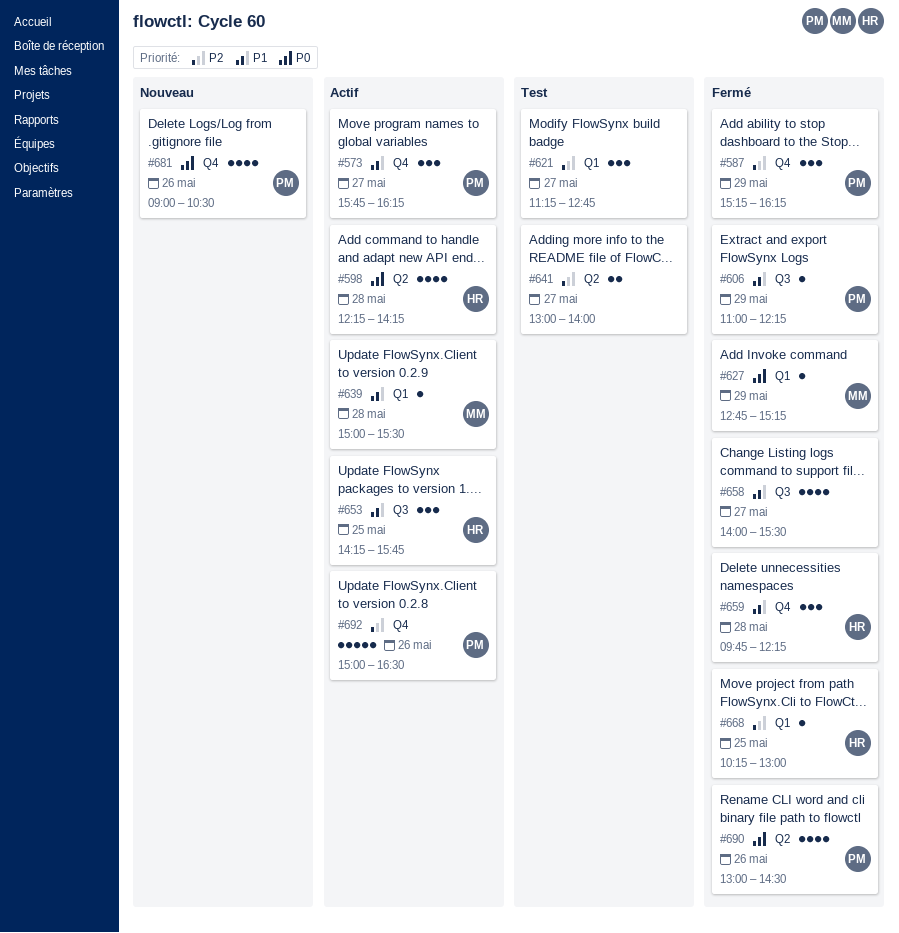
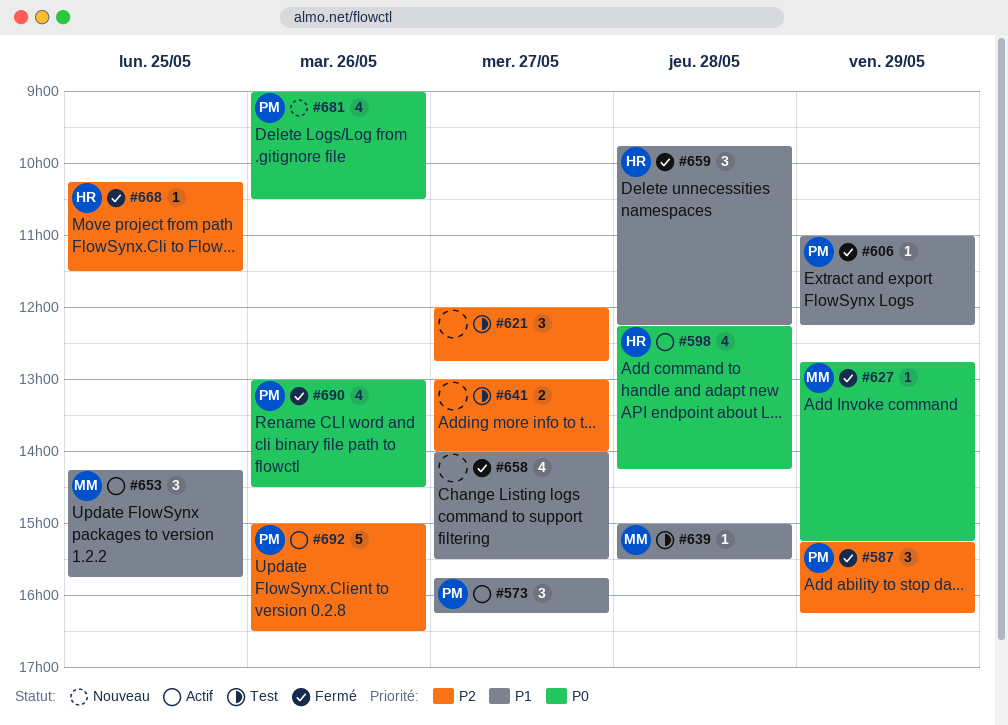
#621, begins: 11:15 -> 12:00
#639, status: Actif -> Test
#653, owner: HR -> MM
#668, ends: 13:00 -> 11:30

